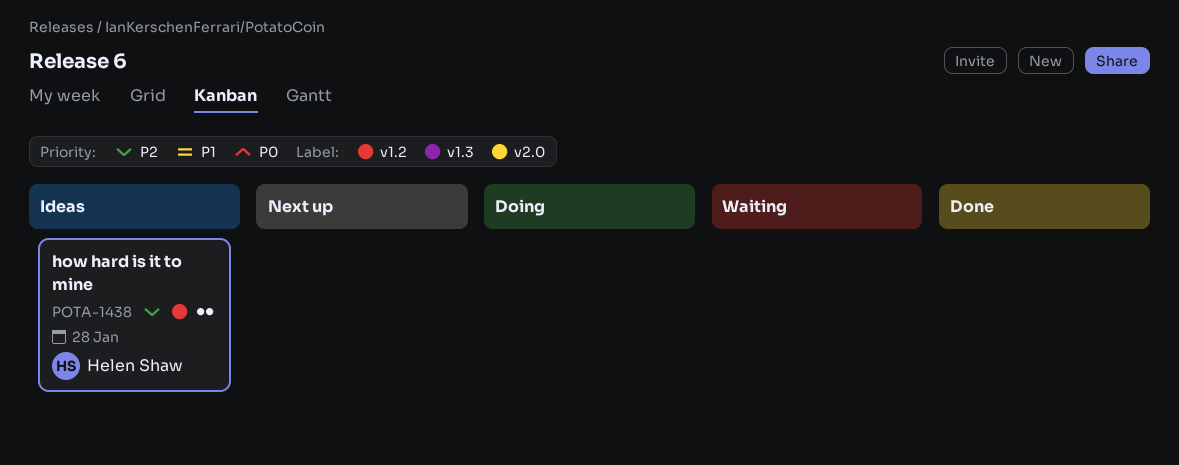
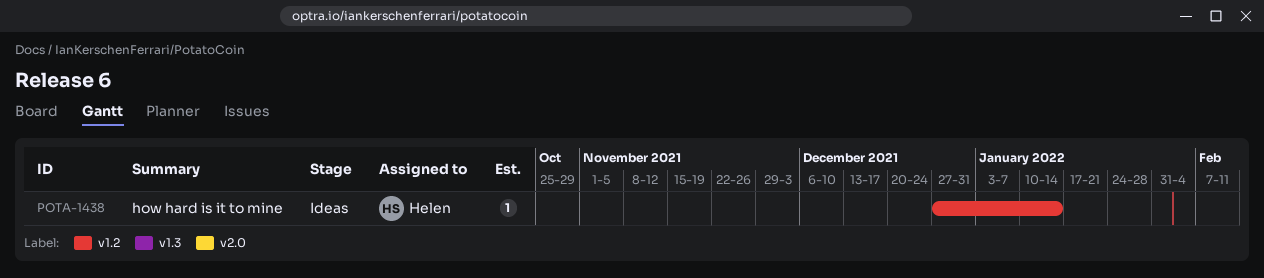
POTA-1438, estimate: 2 -> 1
POTA-1438, due: Jan 28 -> Jan 14

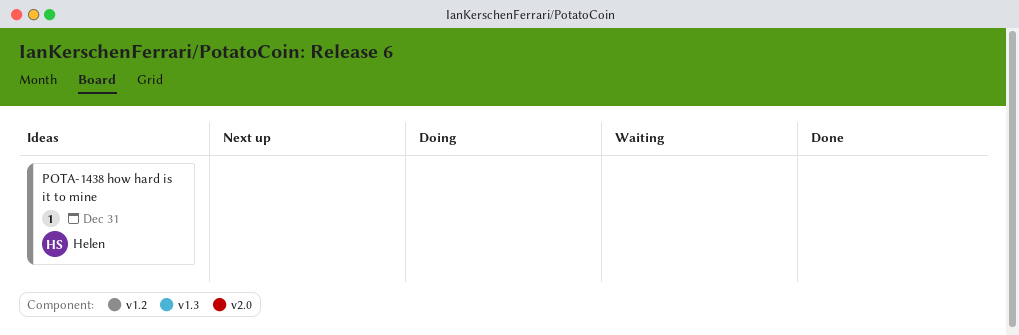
POTA-1438, due: Jan 14 -> Dec 31

